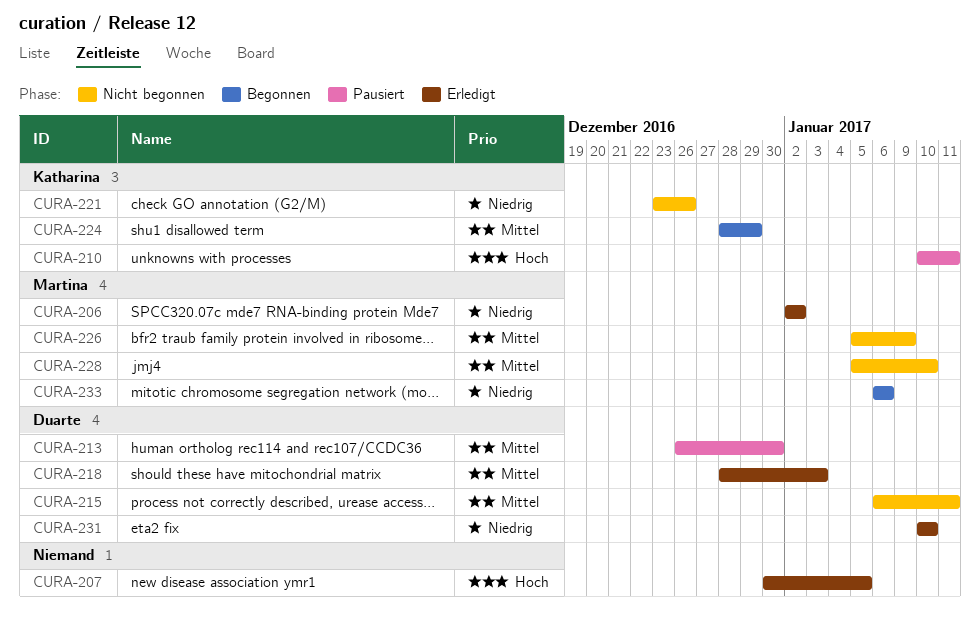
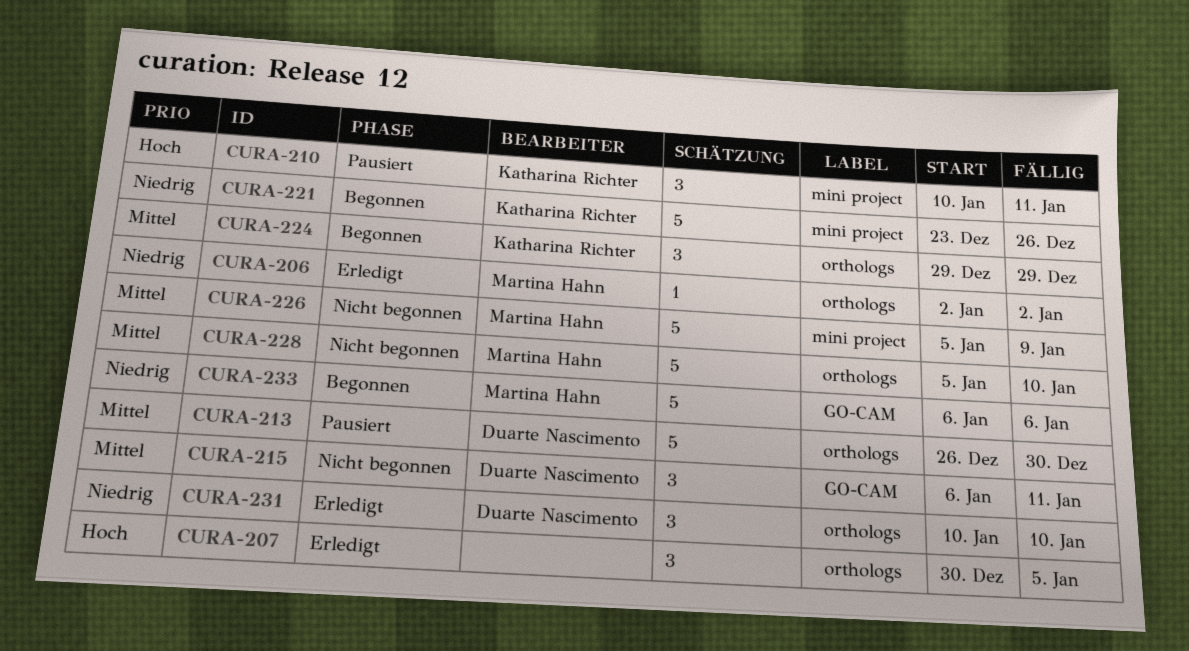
CURA-218: present -> none
CURA-221, status: Nicht begonnen -> Begonnen
CURA-224, start: Dec 28 -> Dec 29

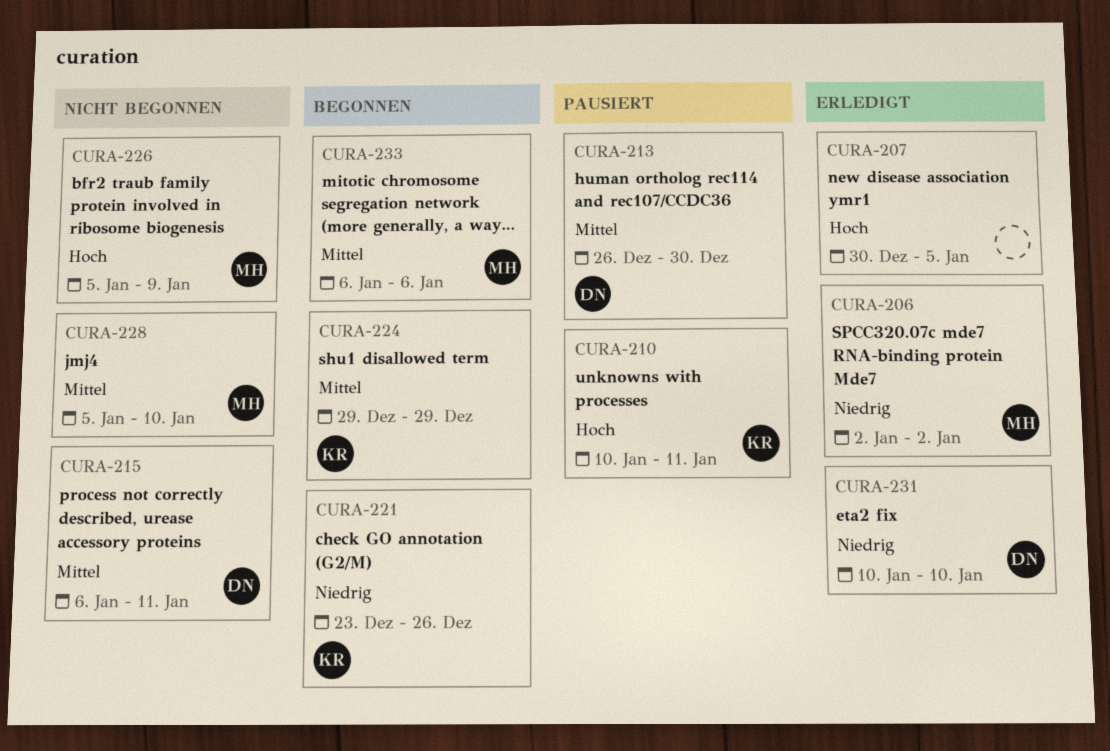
CURA-226, priority: Mittel -> Hoch
CURA-233, priority: Niedrig -> Mittel

